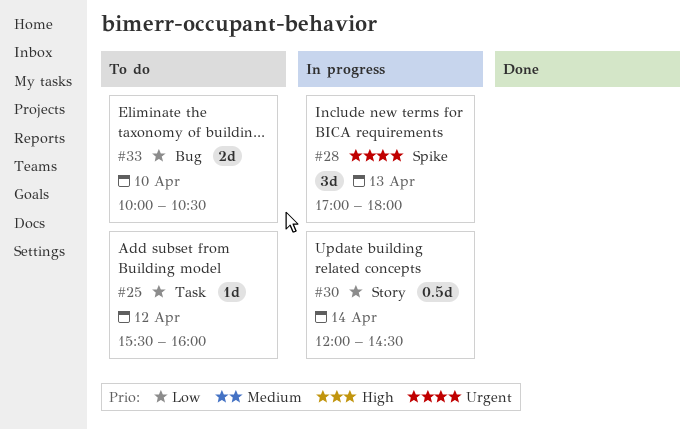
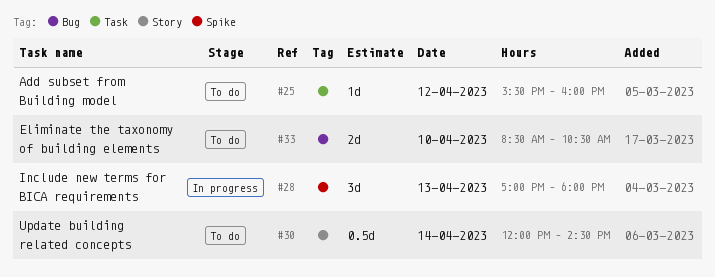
#30, status: In progress -> To do
#33, begins: 10:00 -> 08:30

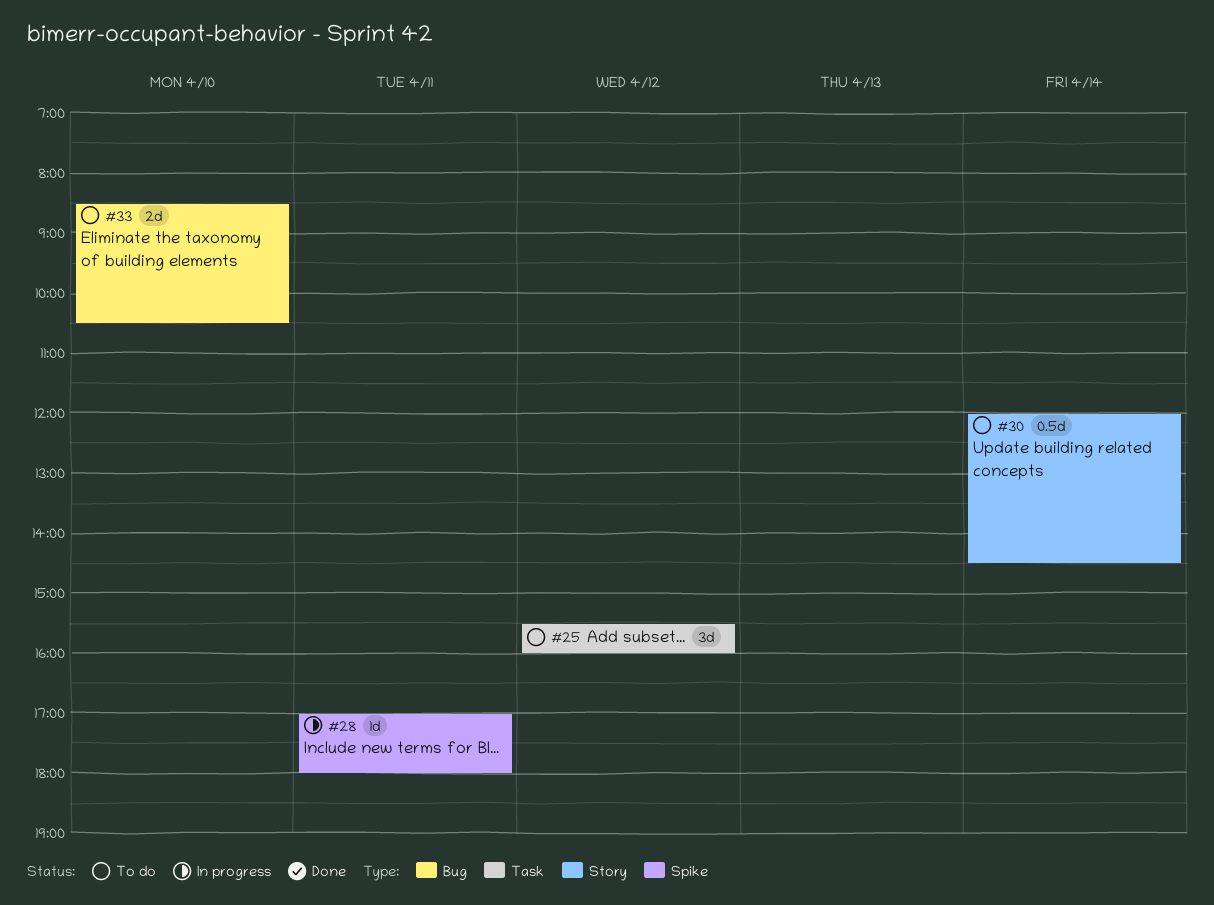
#25, estimate: 1d -> 3d
#28, estimate: 3d -> 1d
#28, day: Apr 13 -> Apr 11

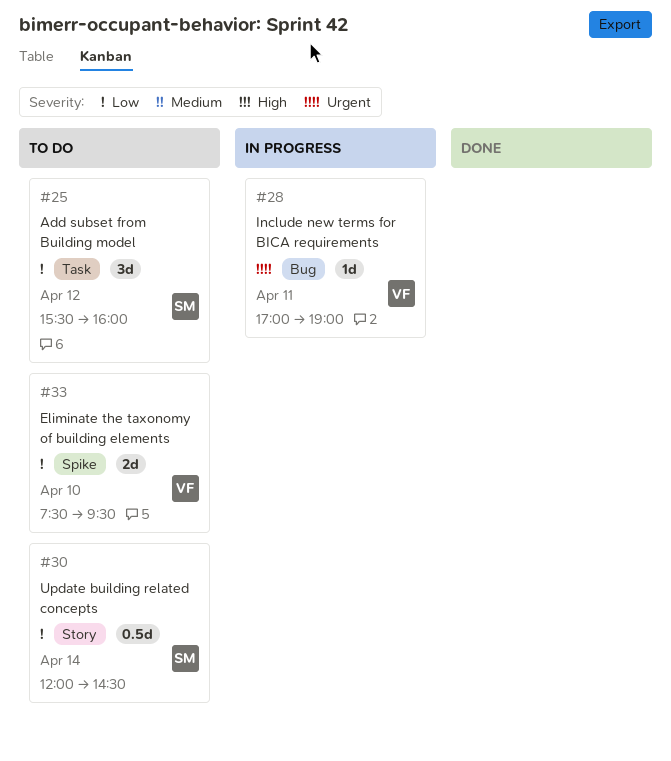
#28, label: Spike -> Bug
#28, ends: 18:00 -> 19:00
#33, label: Bug -> Spike
#33, begins: 08:30 -> 07:30
#33, ends: 10:30 -> 09:30

